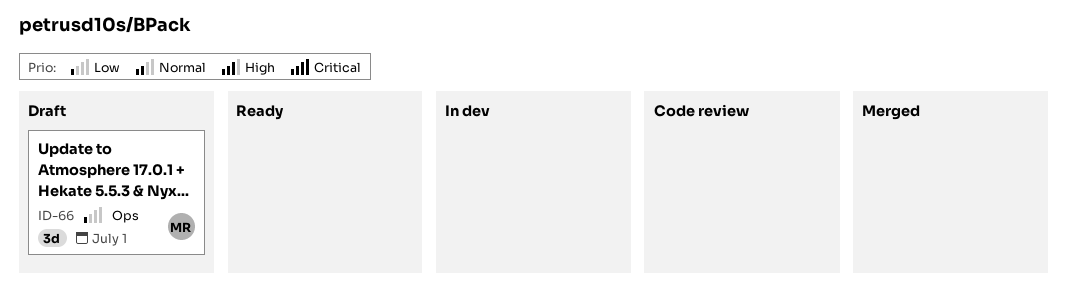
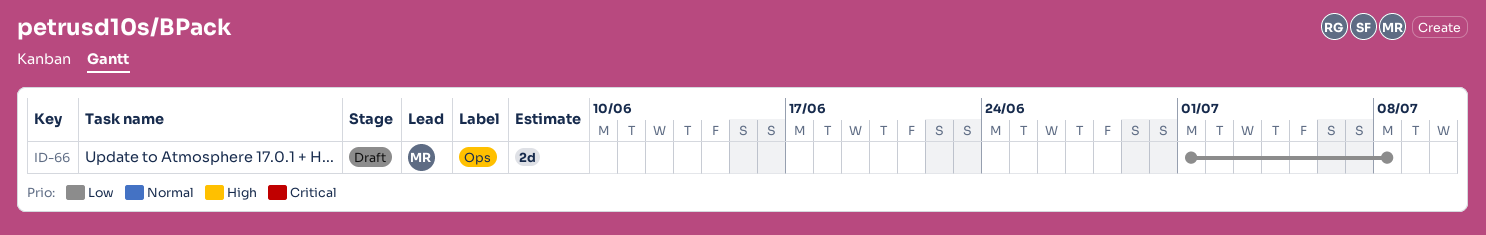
ID-66, estimate: 3d -> 2d
ID-66, due: Jul 1 -> Jul 8

